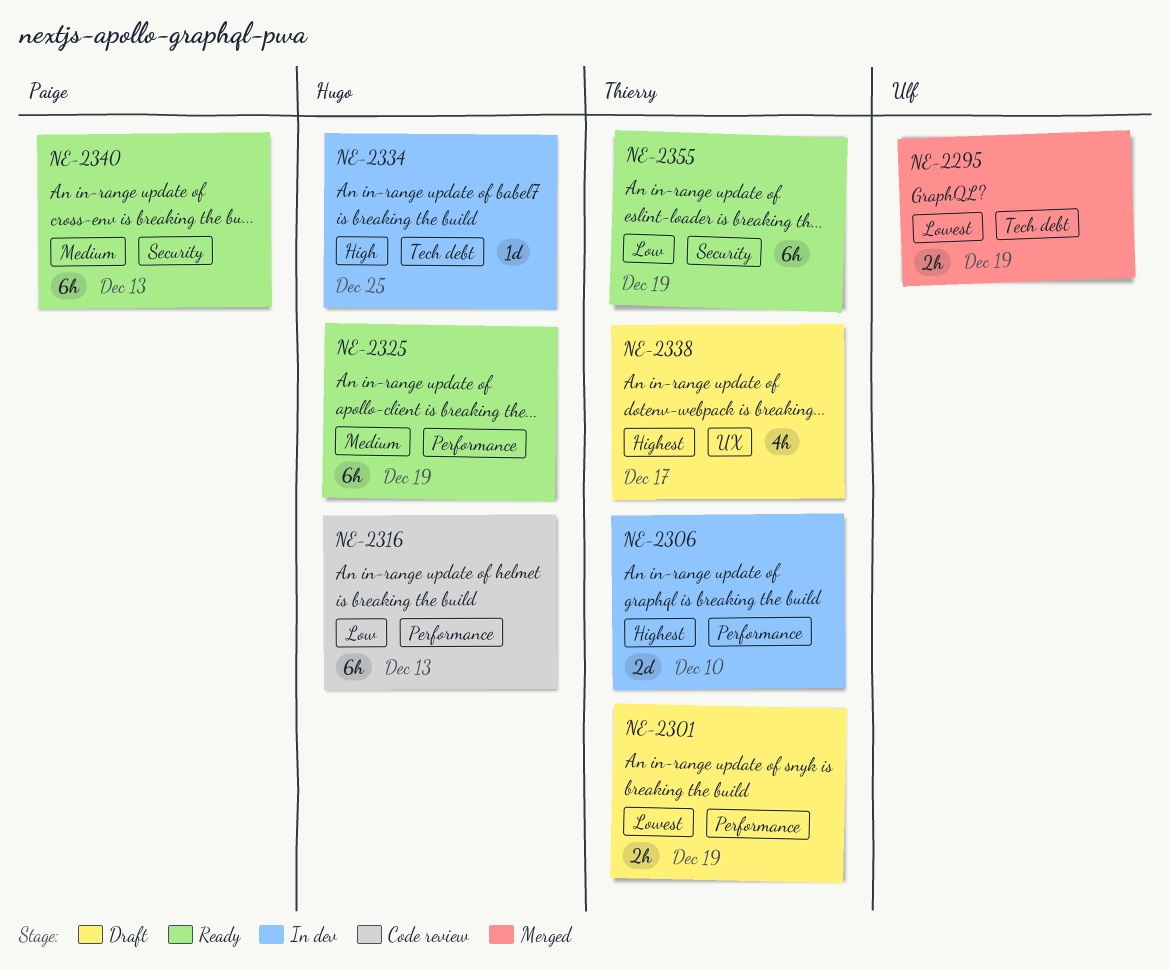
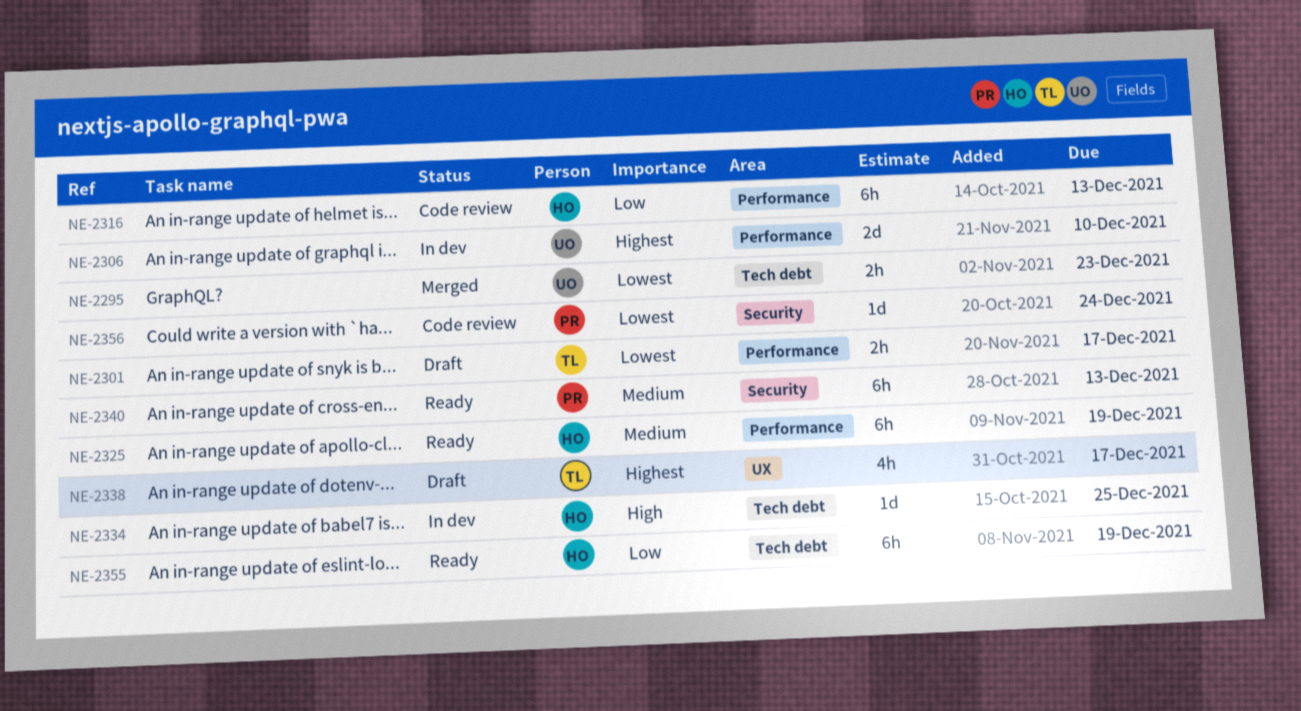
NE-2295, due: Dec 19 -> Dec 23
NE-2301, due: Dec 19 -> Dec 17
NE-2306, owner: Thierry -> Ulf
NE-2355, owner: Thierry -> Hugo
NE-2355, label: Security -> Tech debt
NE-2356: none -> present

